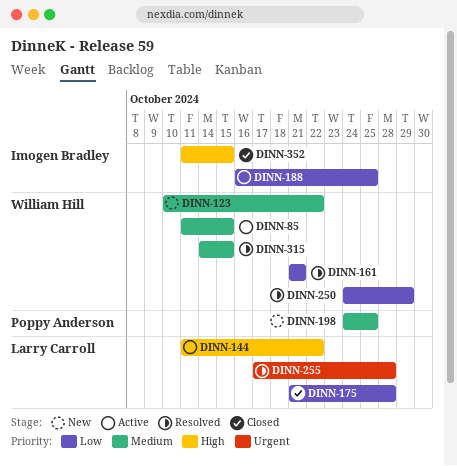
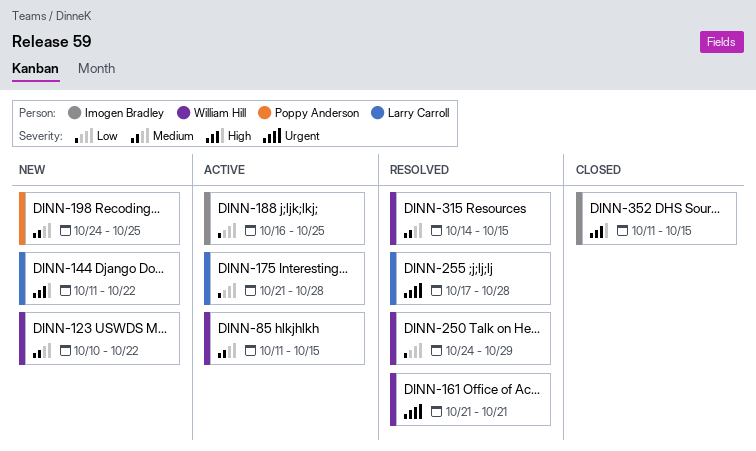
DINN-144, status: Active -> New
DINN-161, priority: Low -> Urgent
DINN-175, status: Closed -> Active

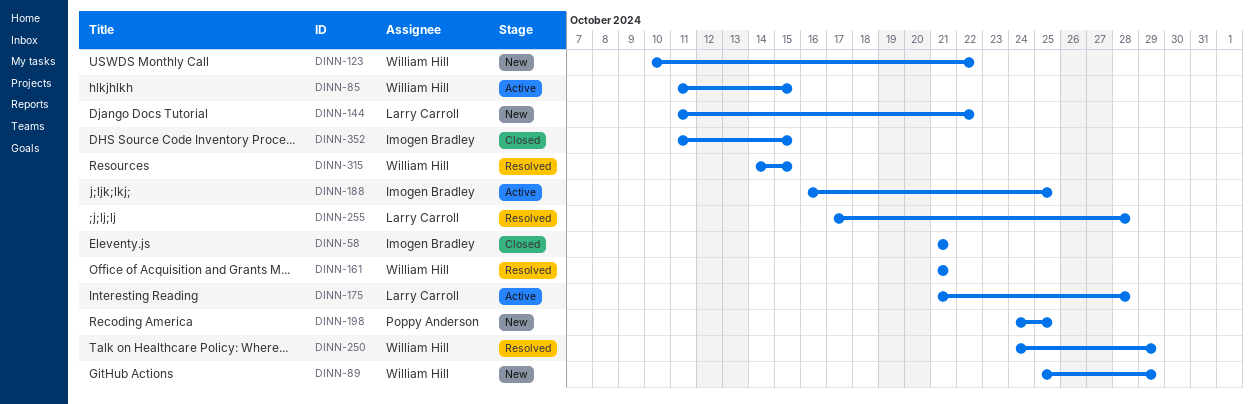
DINN-58: none -> present
DINN-89: none -> present

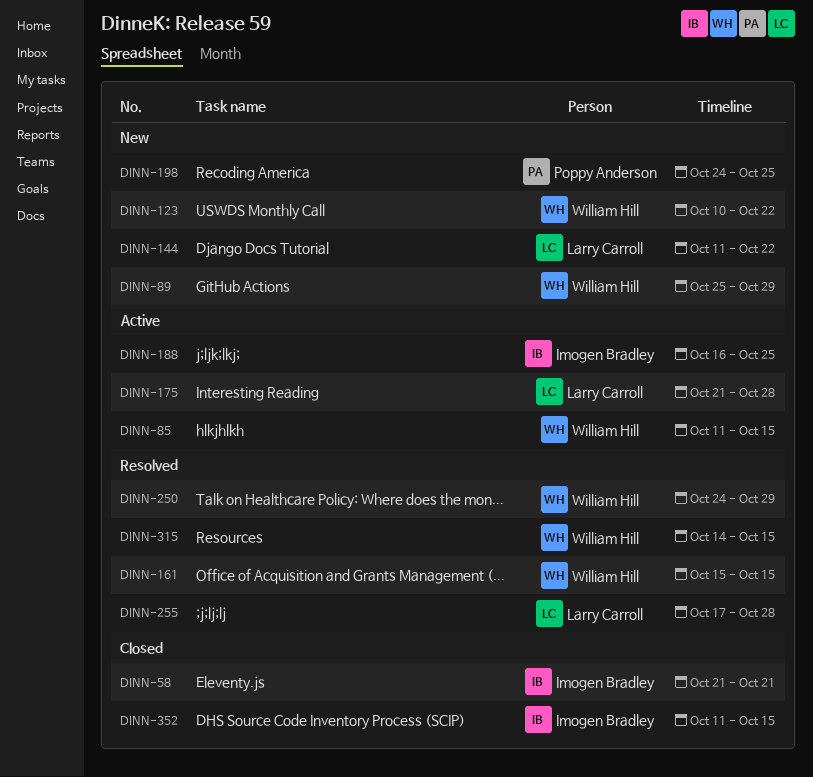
DINN-161, start: Oct 21 -> Oct 15
DINN-161, due: Oct 21 -> Oct 15

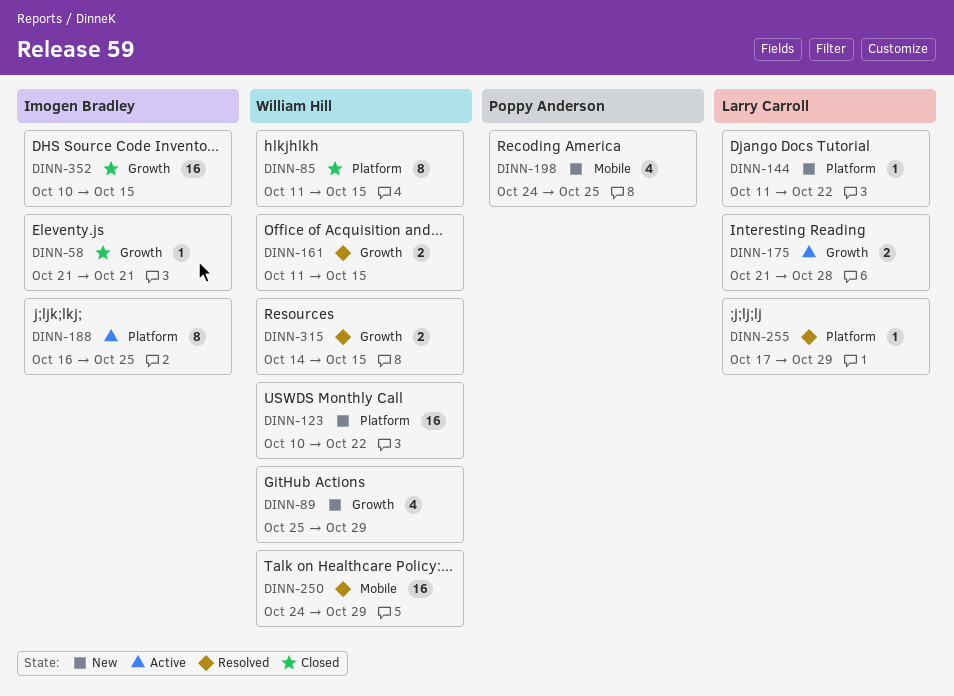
DINN-85, status: Active -> Closed
DINN-161, start: Oct 15 -> Oct 11
DINN-255, due: Oct 28 -> Oct 29
DINN-352, start: Oct 11 -> Oct 10

